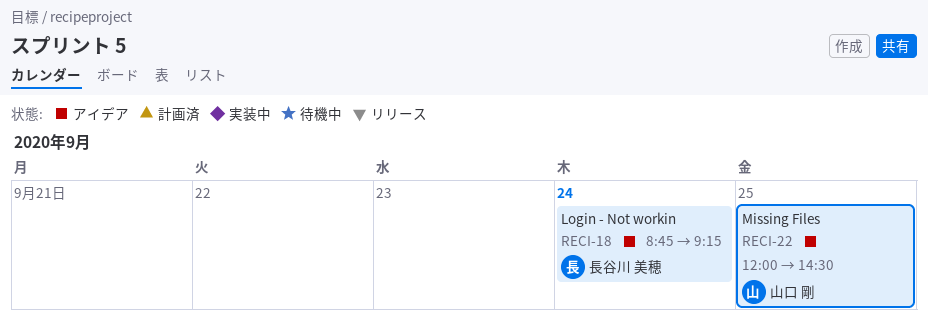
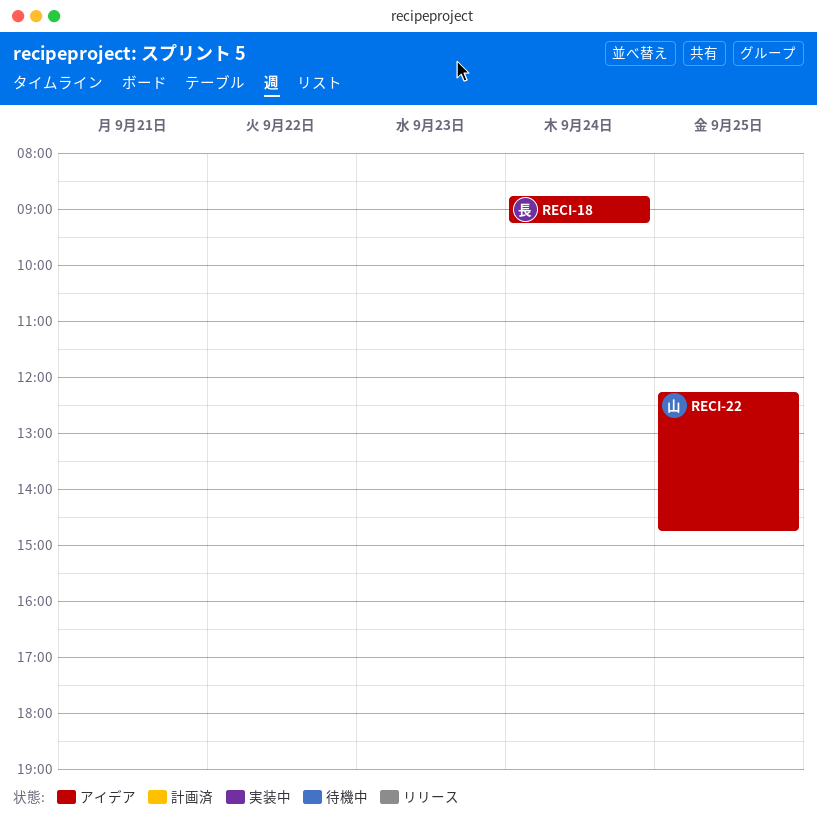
RECI-22, begins: 12:00 -> 12:15
RECI-22, ends: 14:30 -> 14:45

